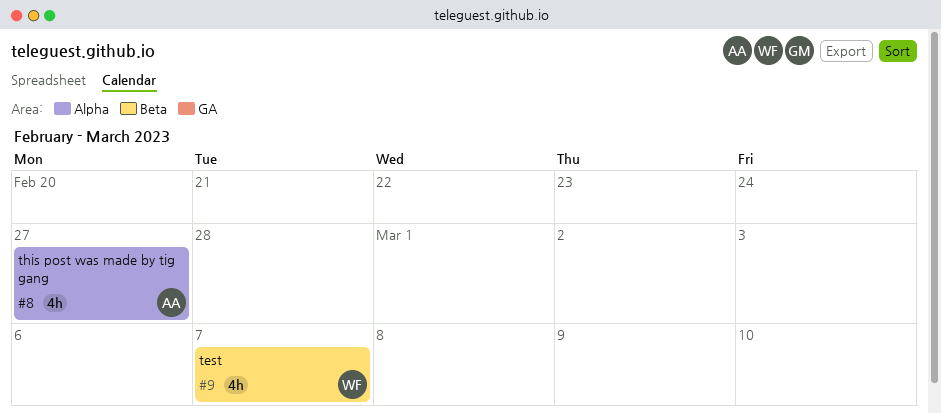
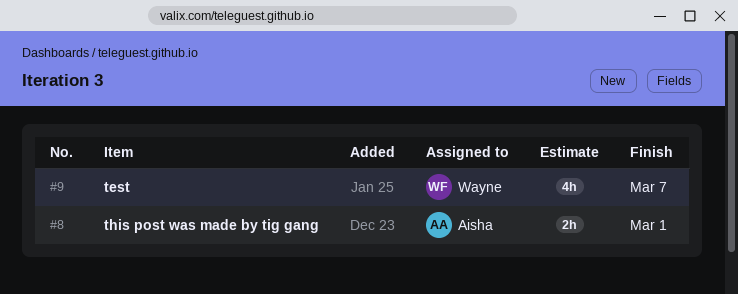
#8, estimate: 4h -> 2h
#8, due: Feb 27 -> Mar 1

